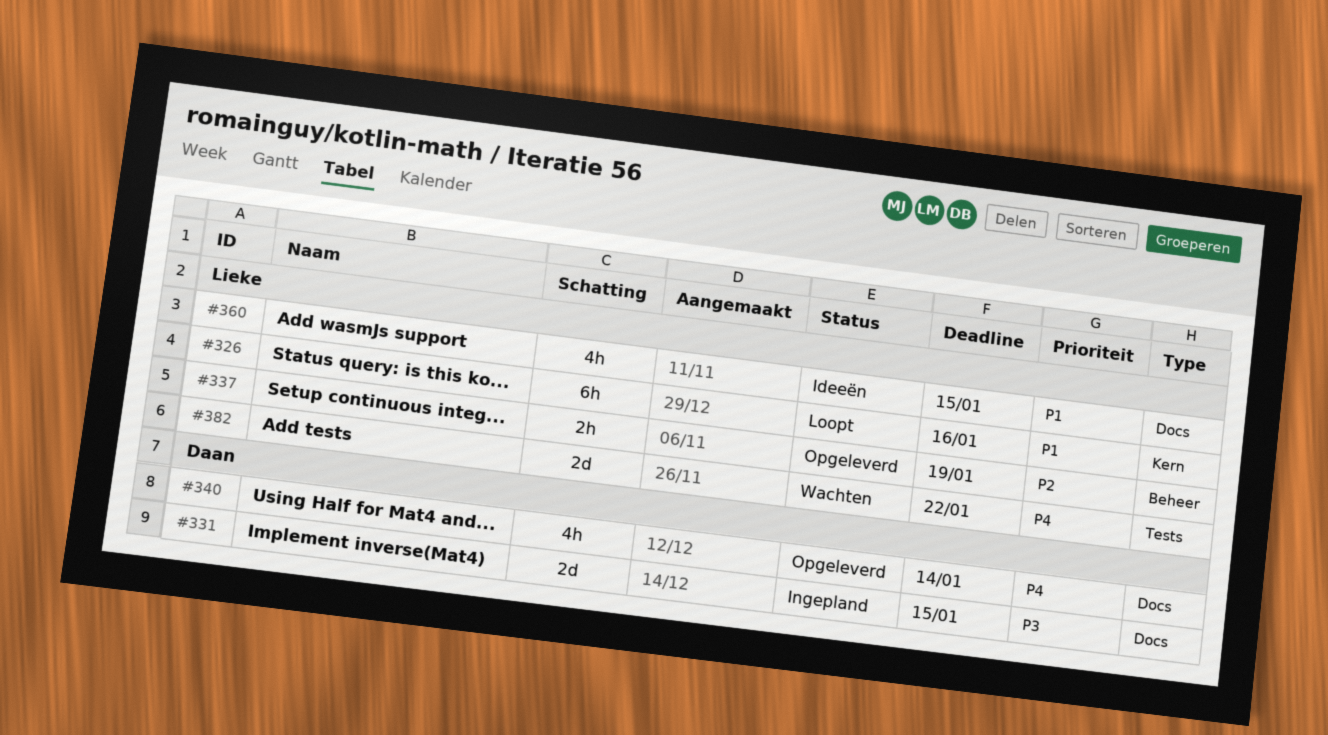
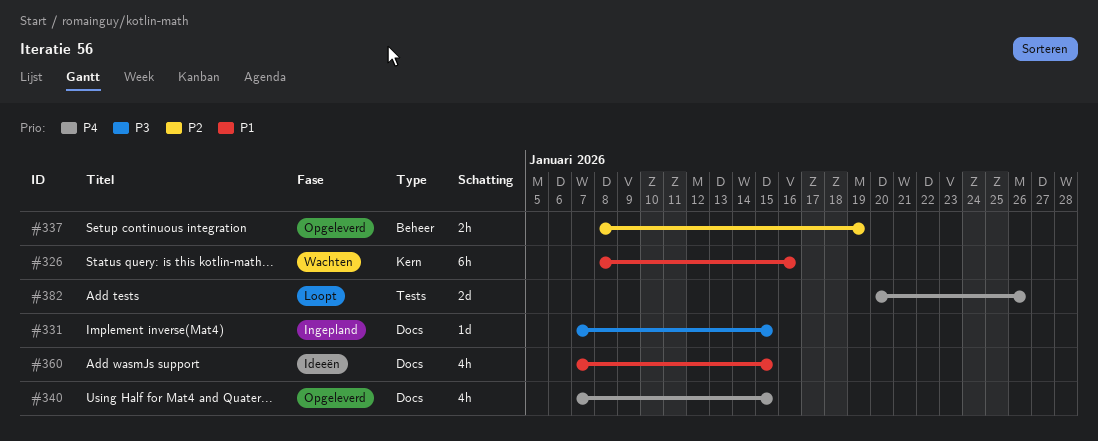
#326, status: Loopt -> Wachten
#331, estimate: 2d -> 1d
#340, due: Jan 14 -> Jan 15
#382, status: Wachten -> Loopt
#382, due: Jan 22 -> Jan 26

